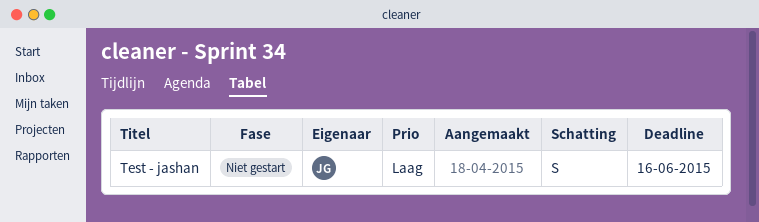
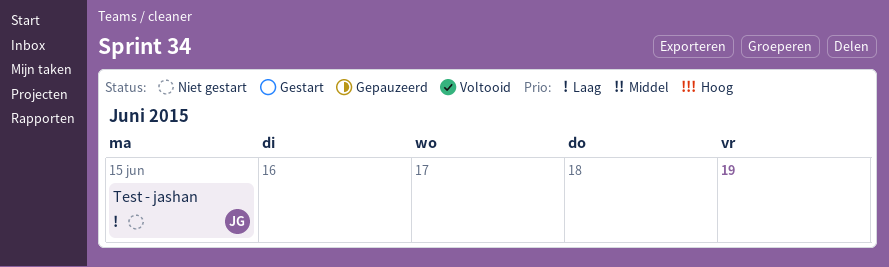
Test - jashan, due: Jun 16 -> Jun 15

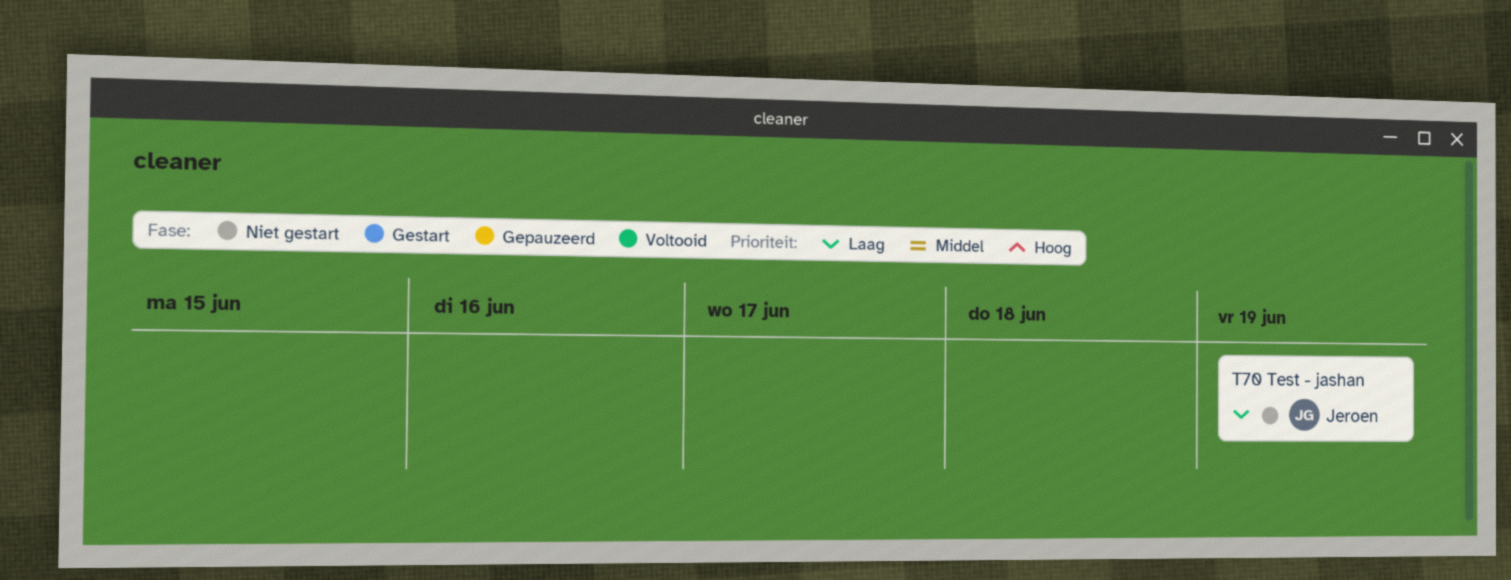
Test - jashan, due: Jun 15 -> Jun 19

